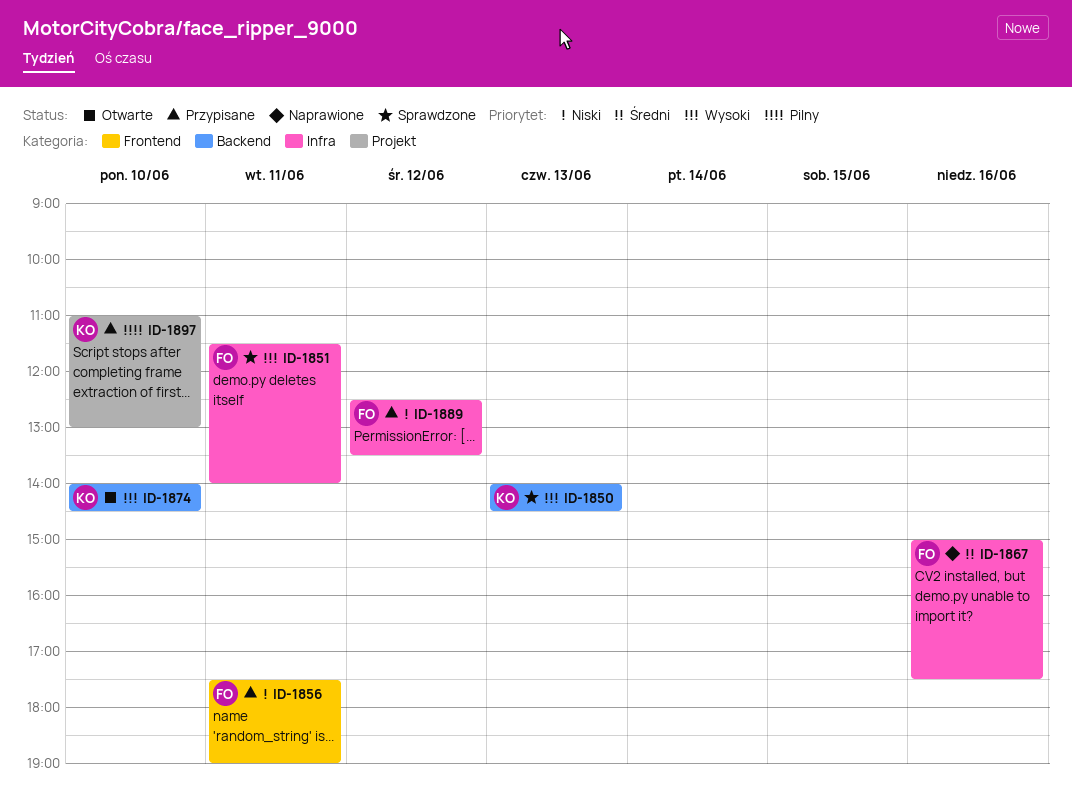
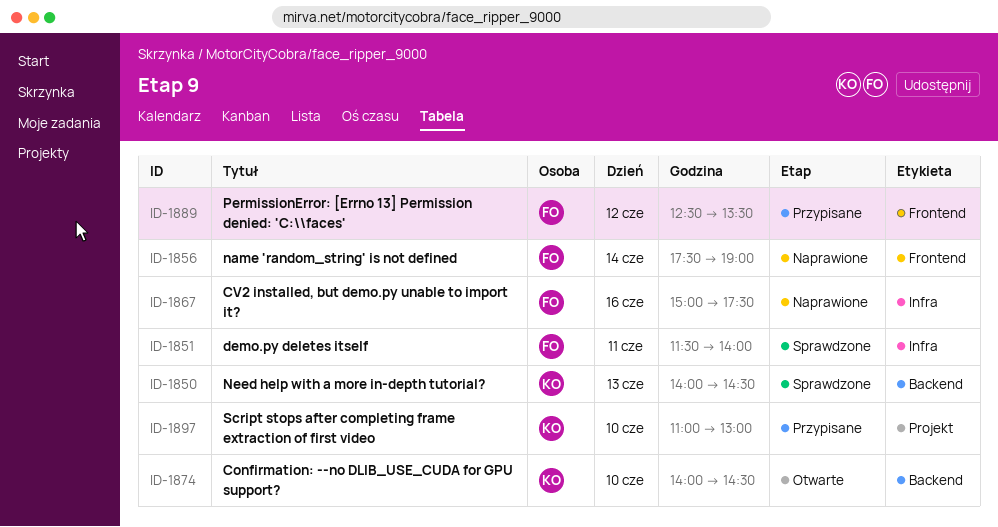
ID-1856, status: Przypisane -> Naprawione
ID-1856, day: Jun 11 -> Jun 14
ID-1889, label: Infra -> Frontend

